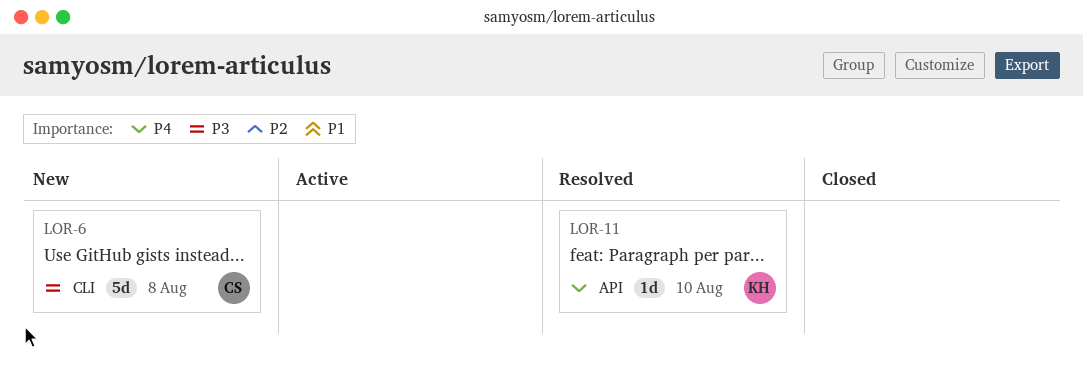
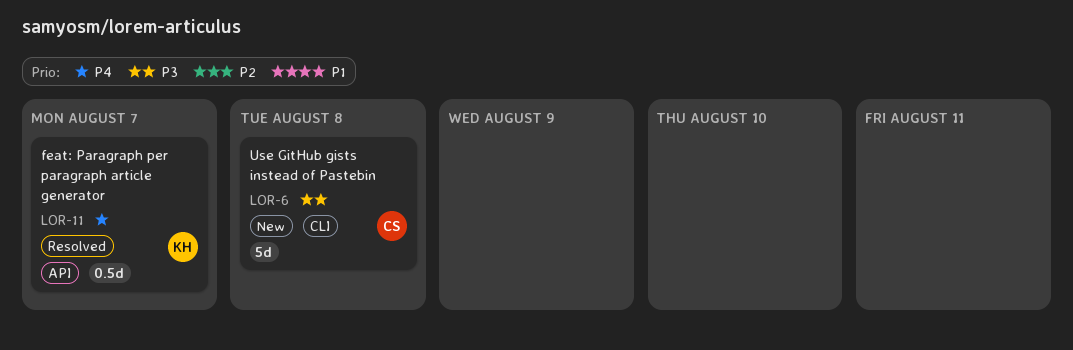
LOR-11, estimate: 1d -> 0.5d
LOR-11, due: Aug 10 -> Aug 7

